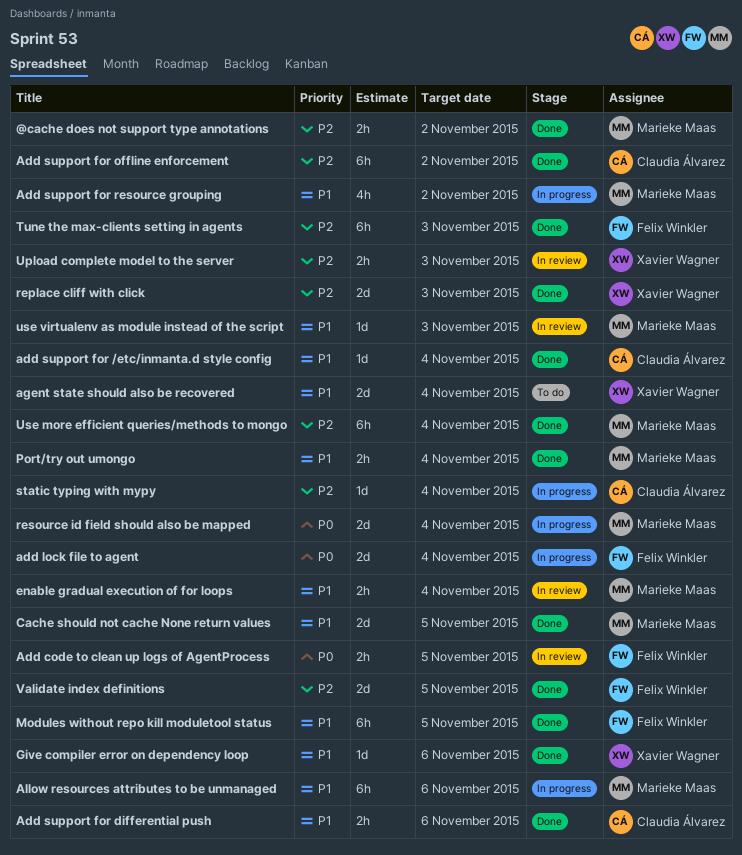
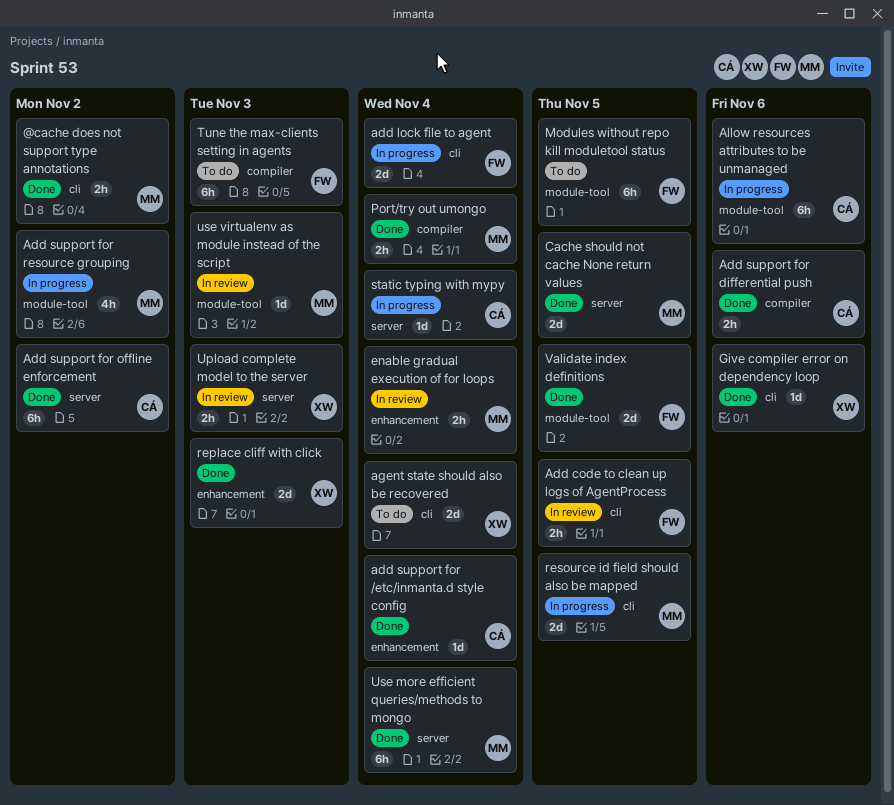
Allow resources attributes to be unmanaged, owner: Marieke Maas -> Claudia Álvarez
Modules without repo kill moduletool status, status: Done -> To do
resource id field should also be mapped, due: Nov 4 -> Nov 5
Tune the max-clients setting in agents, status: Done -> To do

